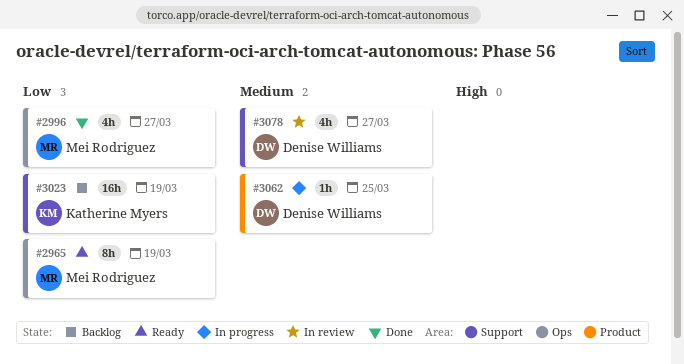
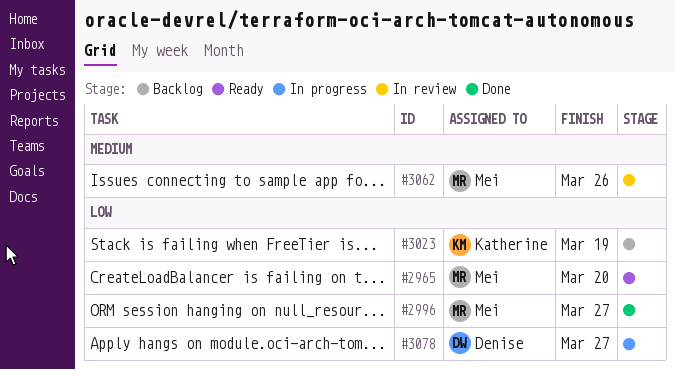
#2965, due: Mar 19 -> Mar 20
#3062, status: In progress -> In review
#3062, owner: Denise Williams -> Mei Rodriguez
#3062, due: Mar 25 -> Mar 26
#3078, status: In review -> In progress
#3078, priority: Medium -> Low

